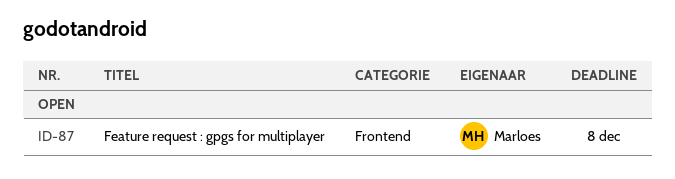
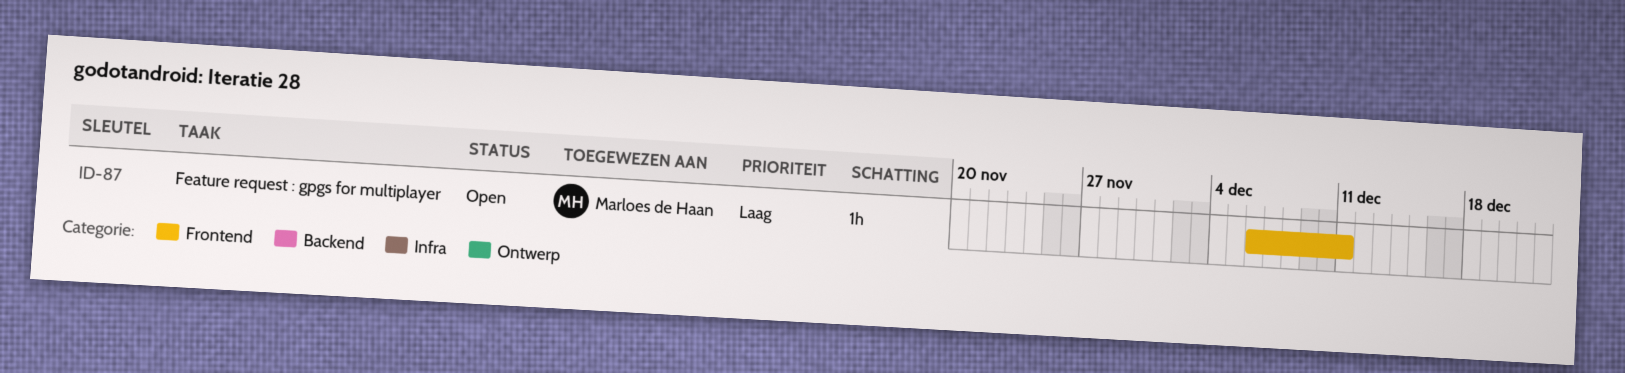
ID-87, due: Dec 8 -> Dec 11

